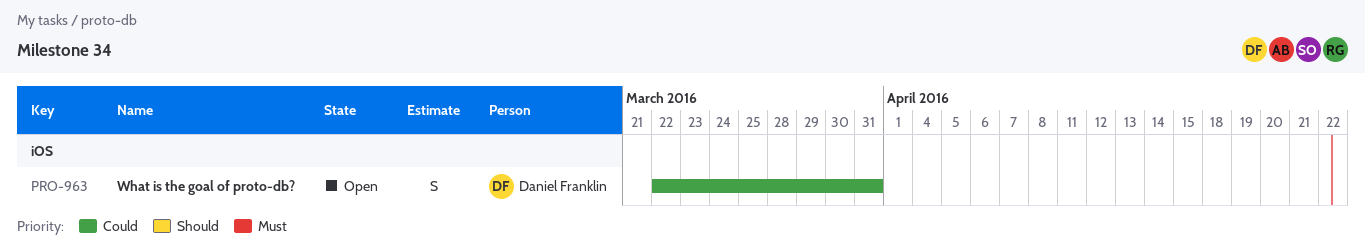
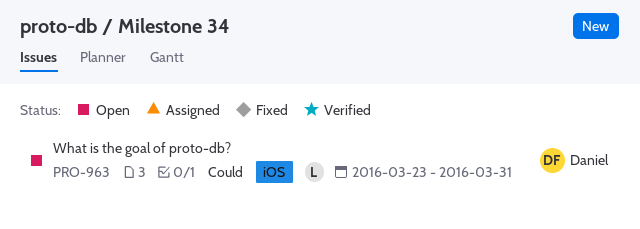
PRO-963, estimate: S -> L
PRO-963, start: Mar 22 -> Mar 23

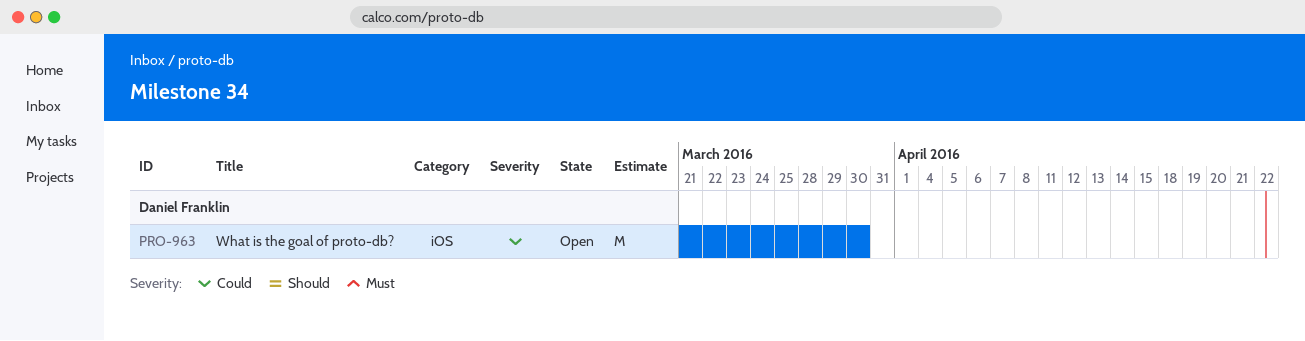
PRO-963, estimate: L -> M
PRO-963, start: Mar 23 -> Mar 21
PRO-963, due: Mar 31 -> Mar 30

